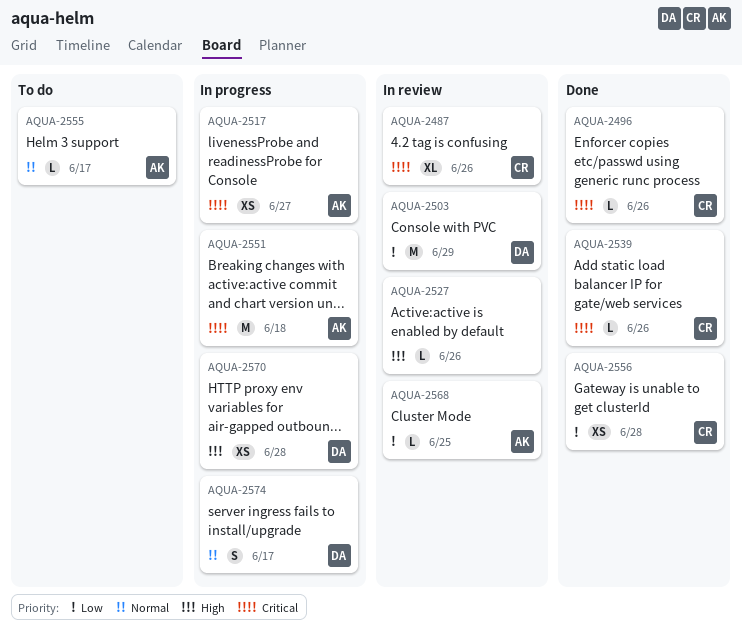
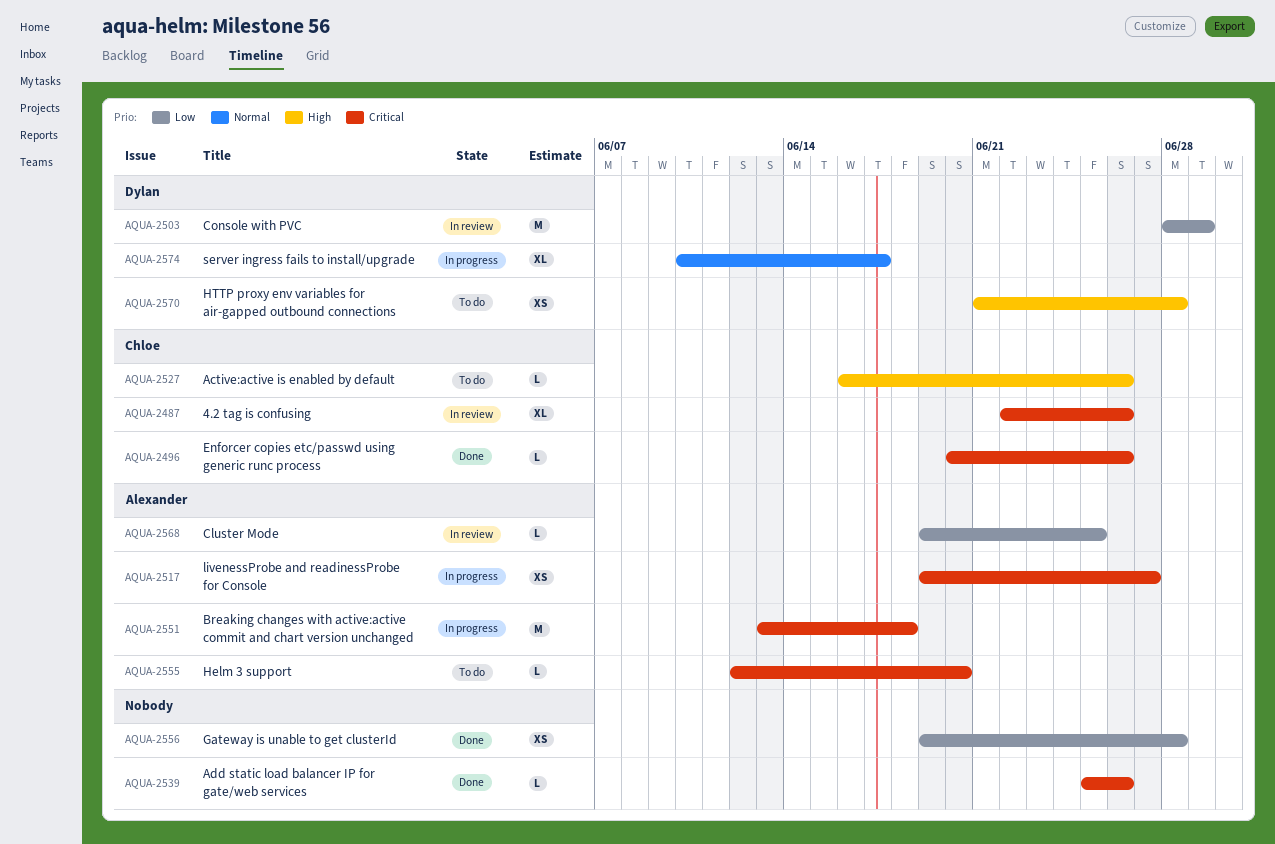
AQUA-2527, status: In review -> To do
AQUA-2527, owner: none -> Chloe
AQUA-2539, owner: Chloe -> none
AQUA-2555, priority: Normal -> Critical
AQUA-2555, due: Jun 17 -> Jun 20
AQUA-2556, owner: Chloe -> none
AQUA-2570, status: In progress -> To do
AQUA-2574, estimate: S -> XL

